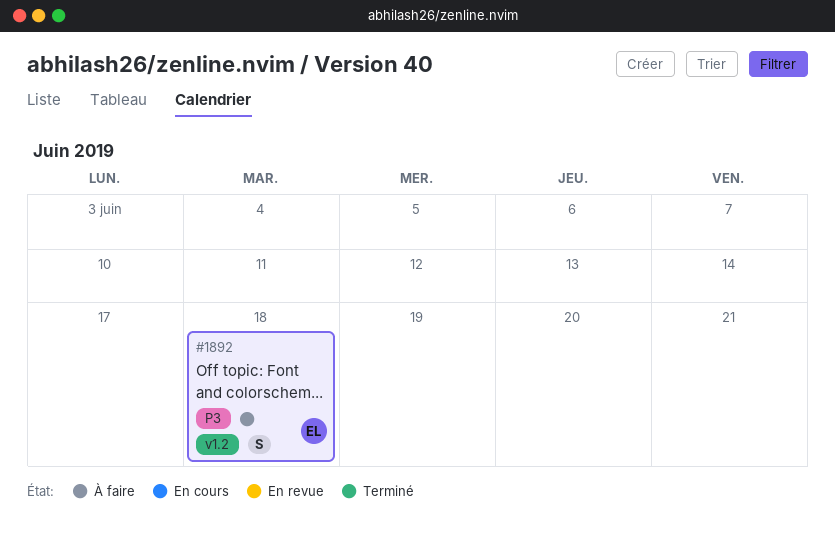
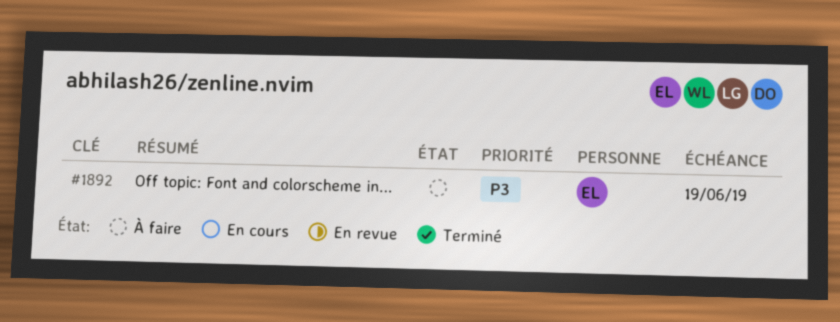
#1892, due: Jun 18 -> Jun 19

